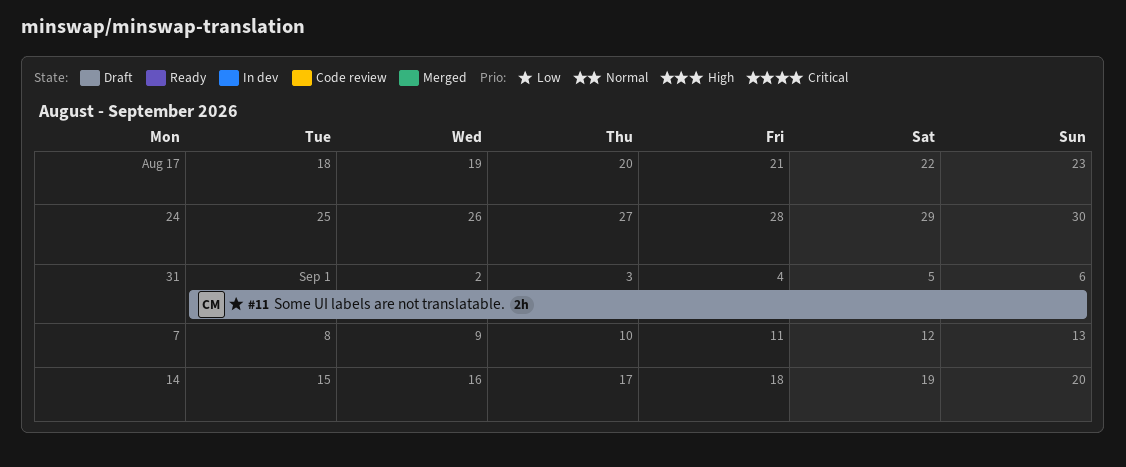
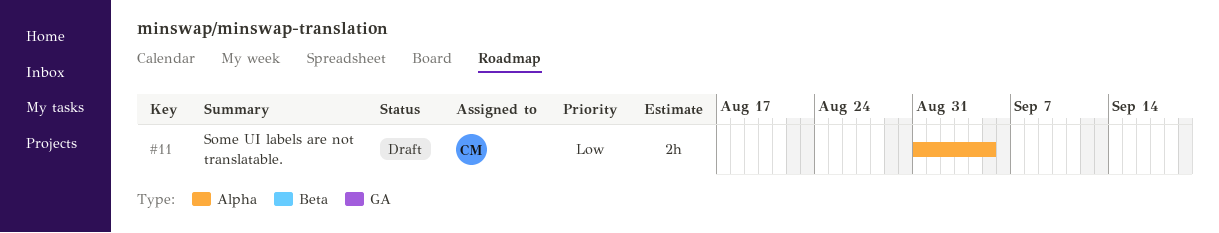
#11, start: Sep 1 -> Aug 31
#11, due: Sep 6 -> Sep 5

